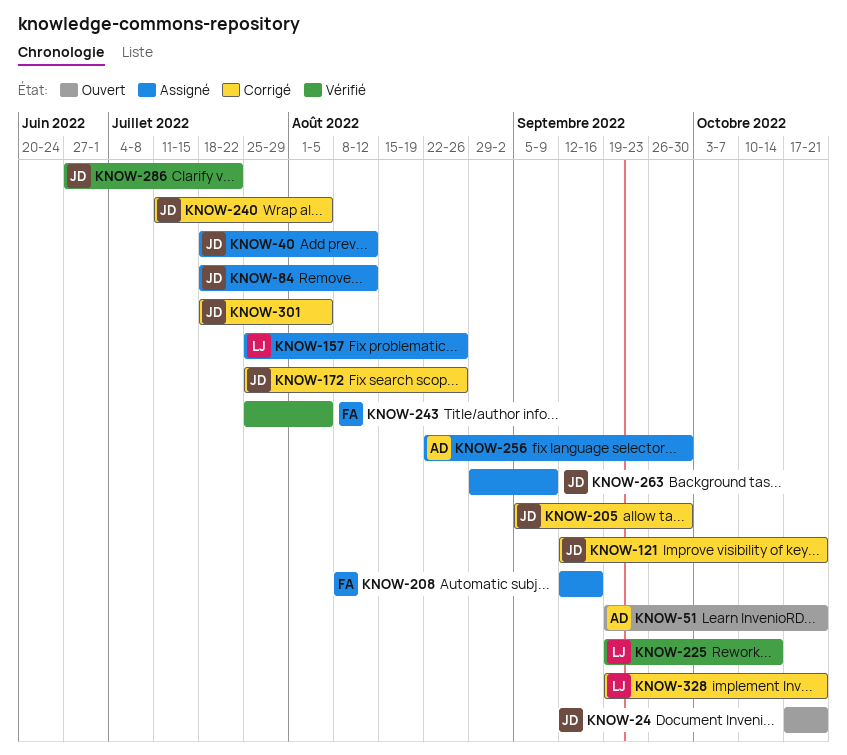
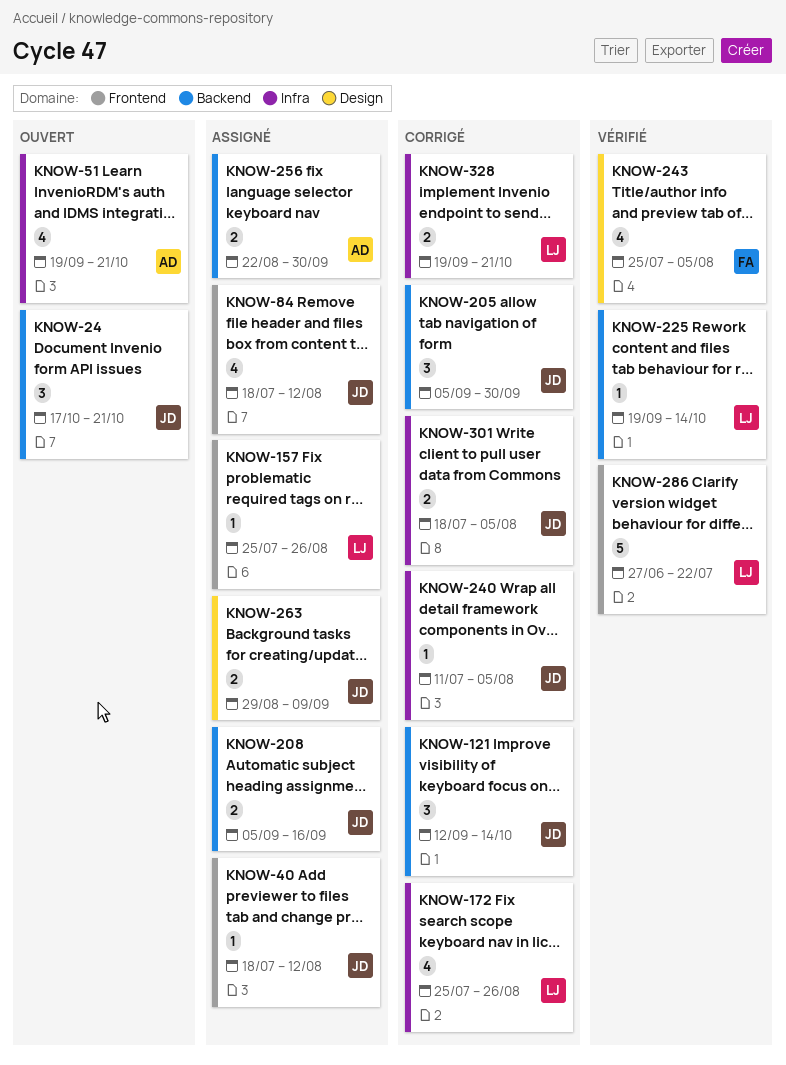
KNOW-121, due: Oct 21 -> Oct 14
KNOW-172, owner: JD -> LJ
KNOW-208, owner: FA -> JD
KNOW-208, start: Sep 12 -> Sep 5
KNOW-286, owner: JD -> LJ

